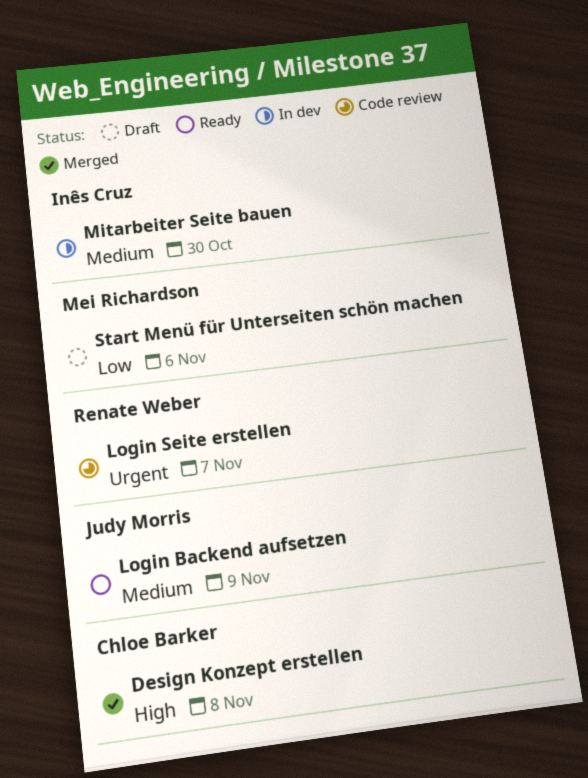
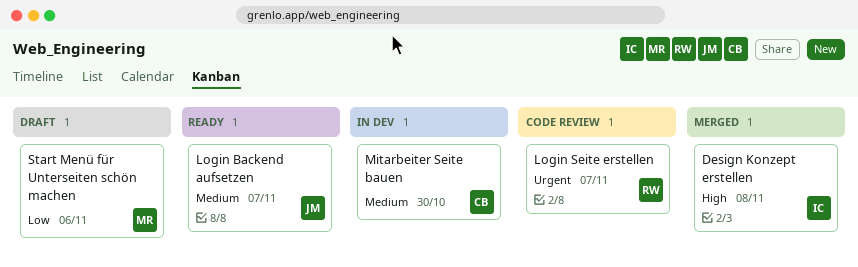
Design Konzept erstellen, owner: Chloe Barker -> Inês Cruz
Login Backend aufsetzen, due: Nov 9 -> Nov 7
Mitarbeiter Seite bauen, owner: Inês Cruz -> Chloe Barker

